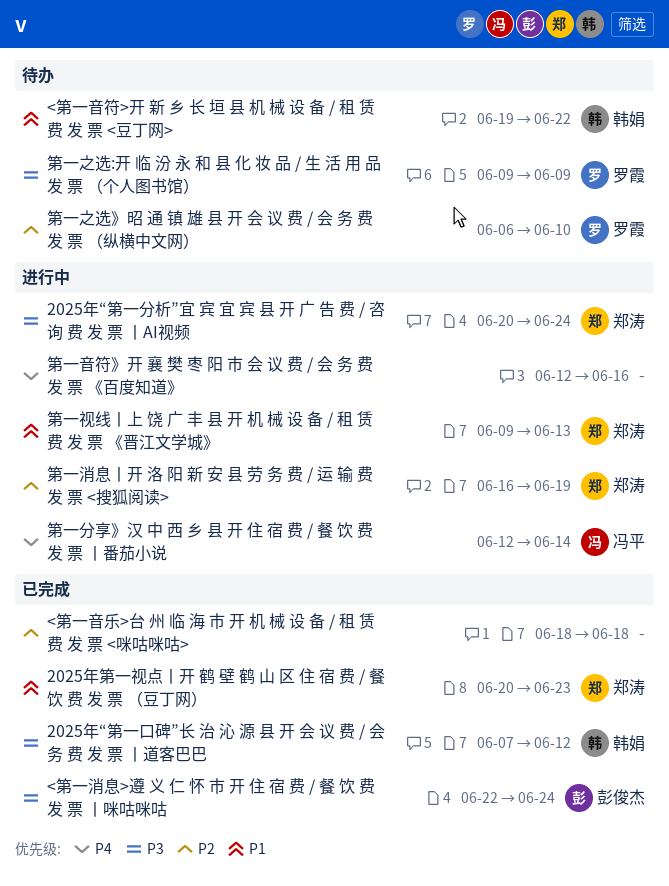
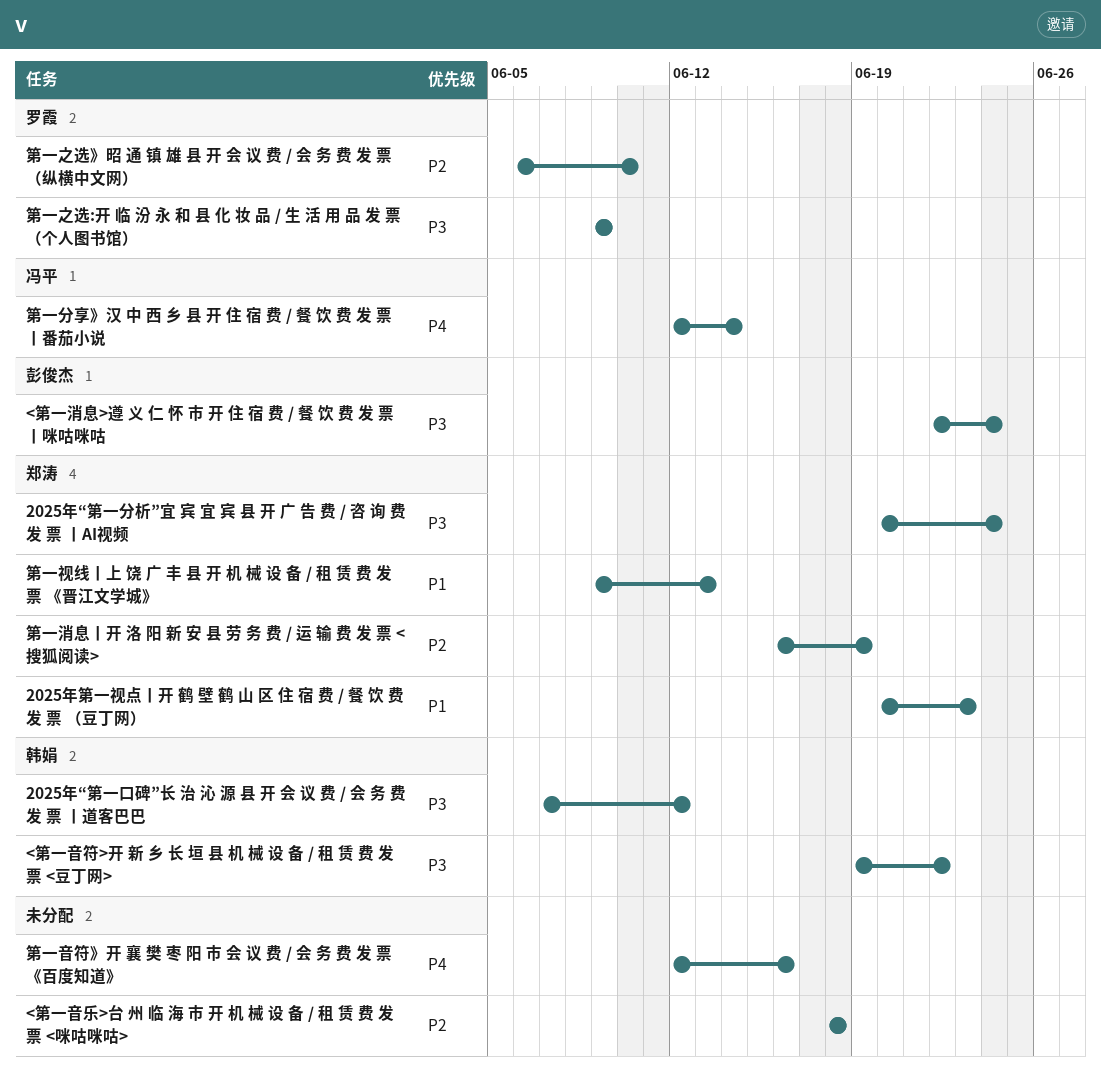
<第一音符>开 新 乡 长 垣 县 机 械 设 备 / 租 赁 费 发 票 <豆丁网>, priority: P1 -> P3

